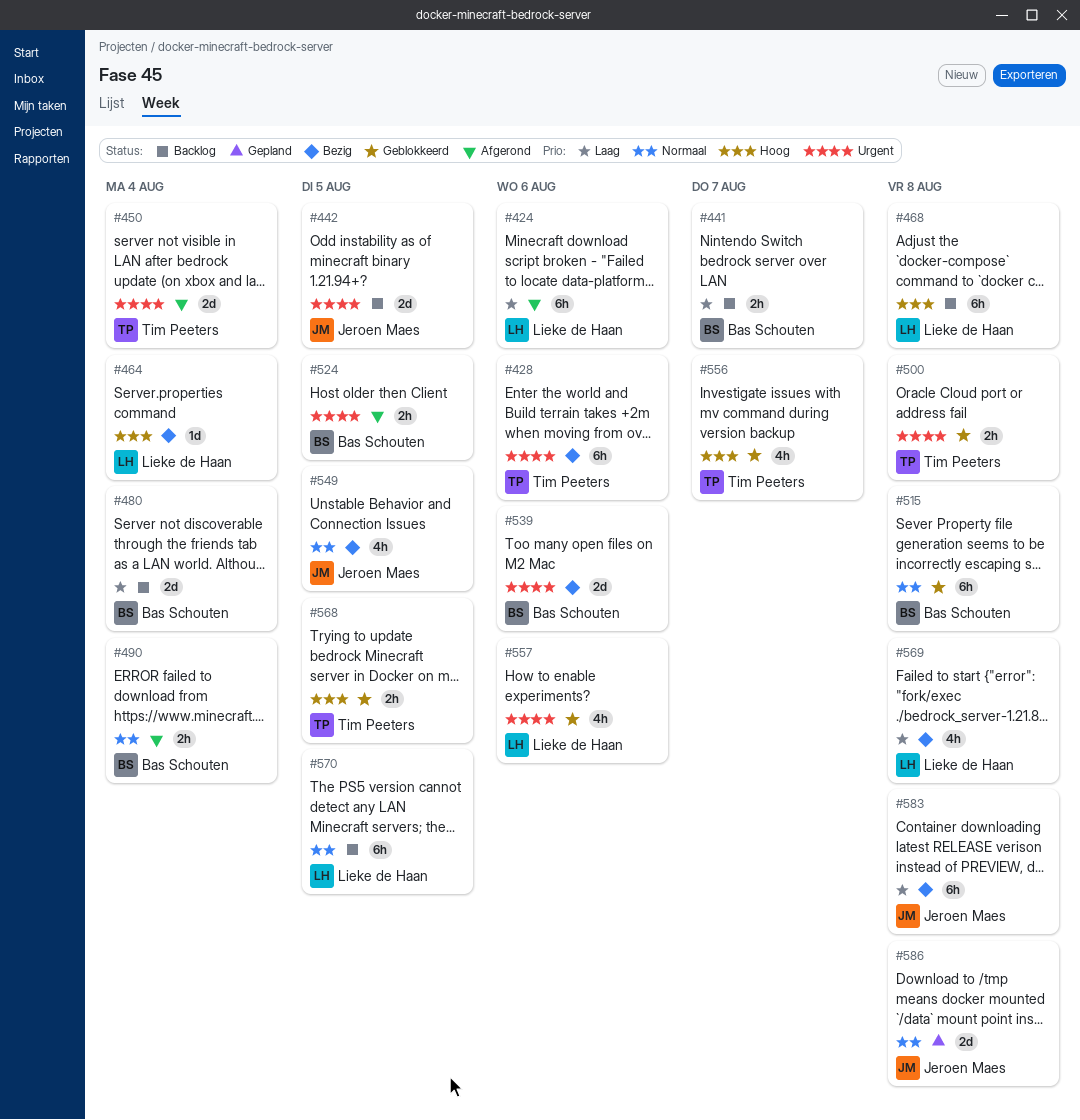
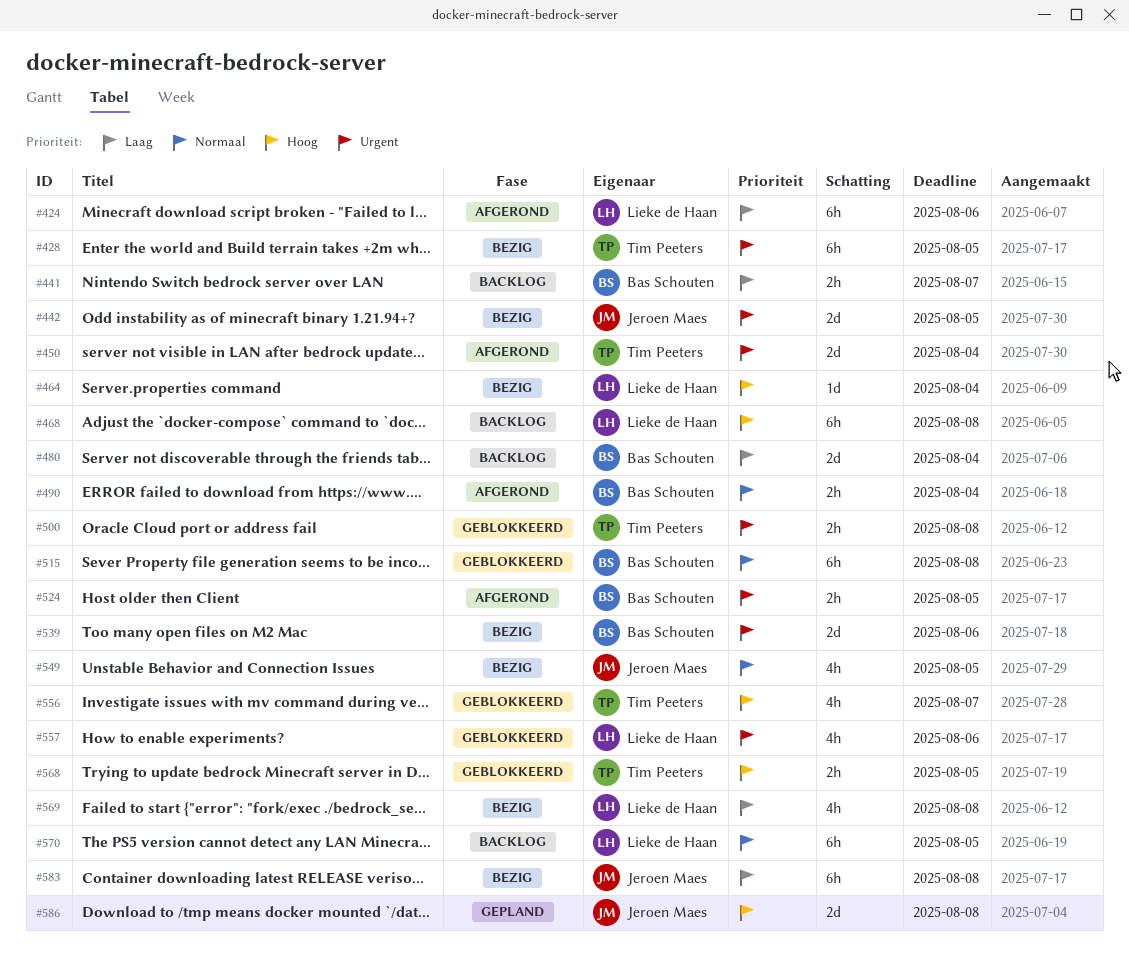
#428, due: Aug 6 -> Aug 5
#442, status: Backlog -> Bezig
#586, priority: Normaal -> Hoog

